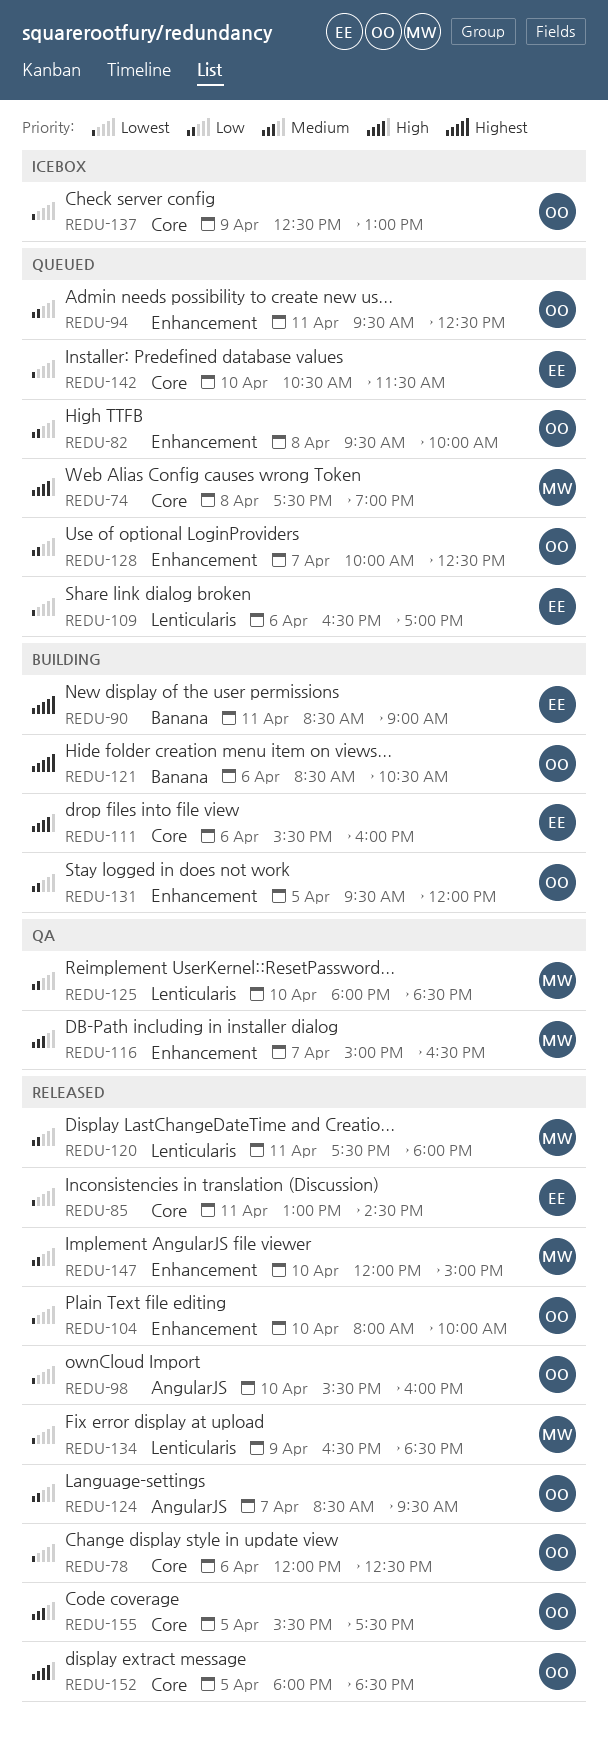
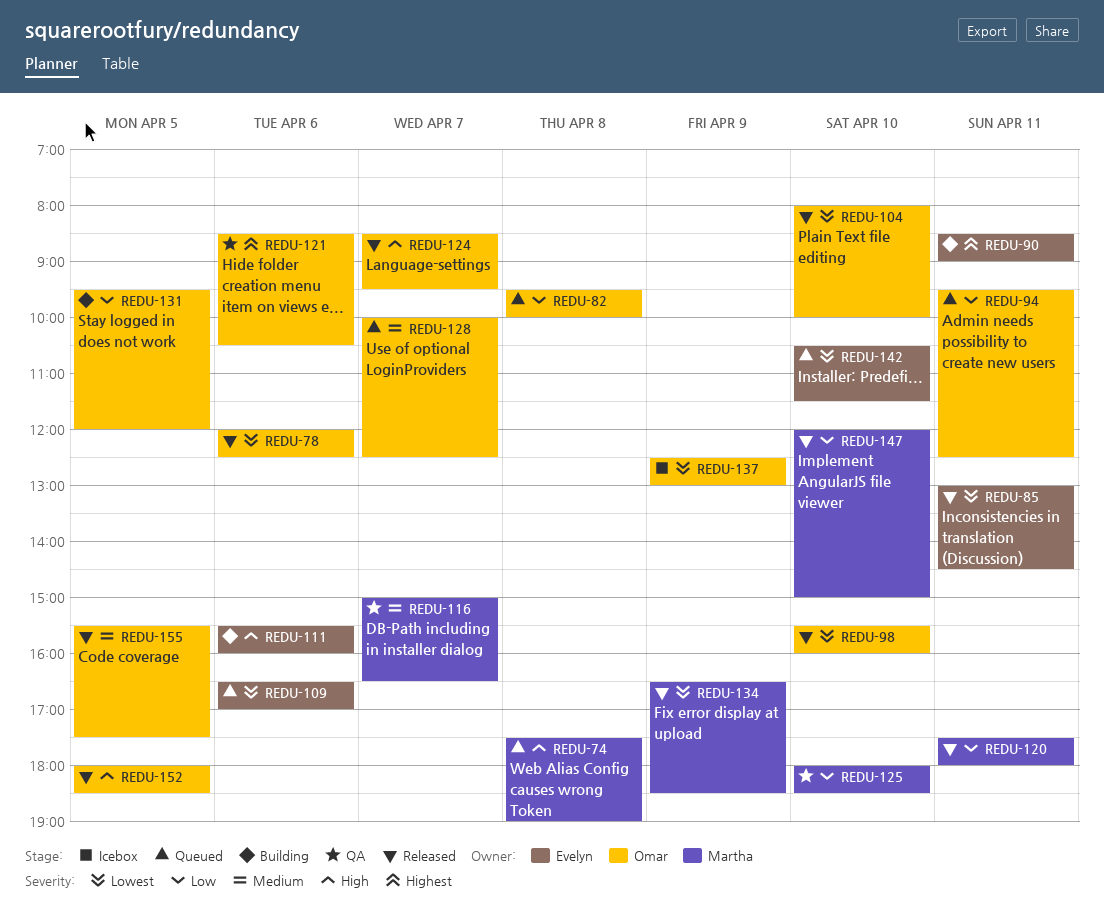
REDU-121, status: Building -> QA
REDU-124, priority: Low -> High
REDU-128, priority: Low -> Medium

